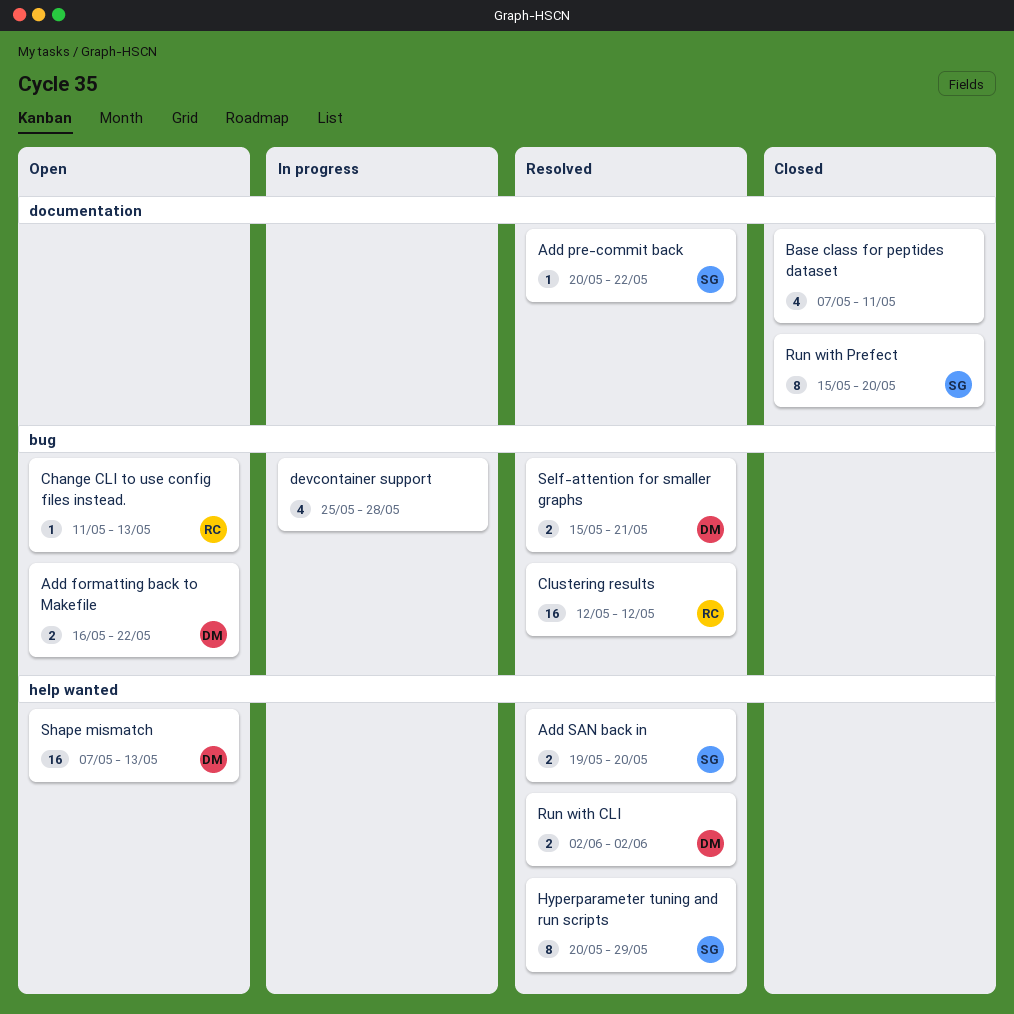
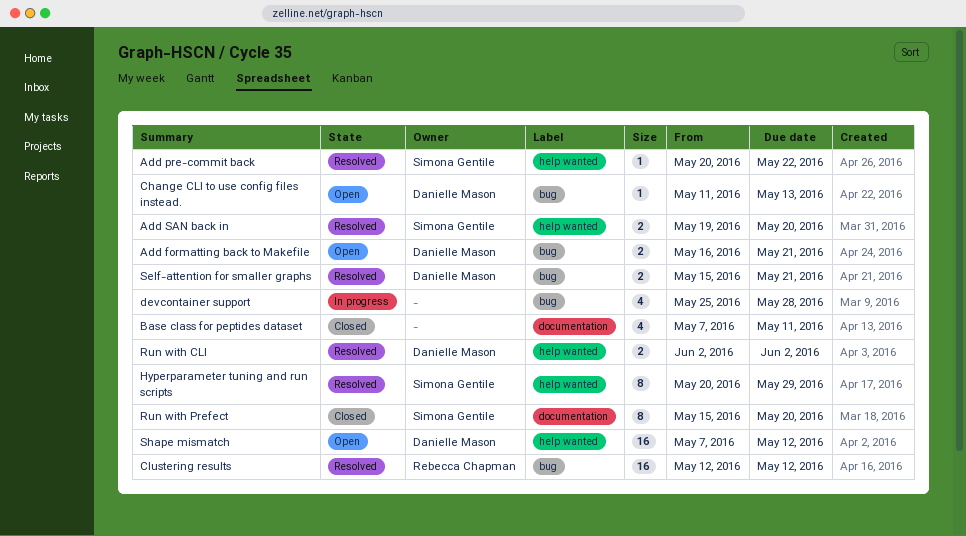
Add formatting back to Makefile, due: May 22 -> May 21
Add pre-commit back, label: documentation -> help wanted
Change CLI to use config files instead., owner: Rebecca Chapman -> Danielle Mason
Shape mismatch, due: May 13 -> May 12

